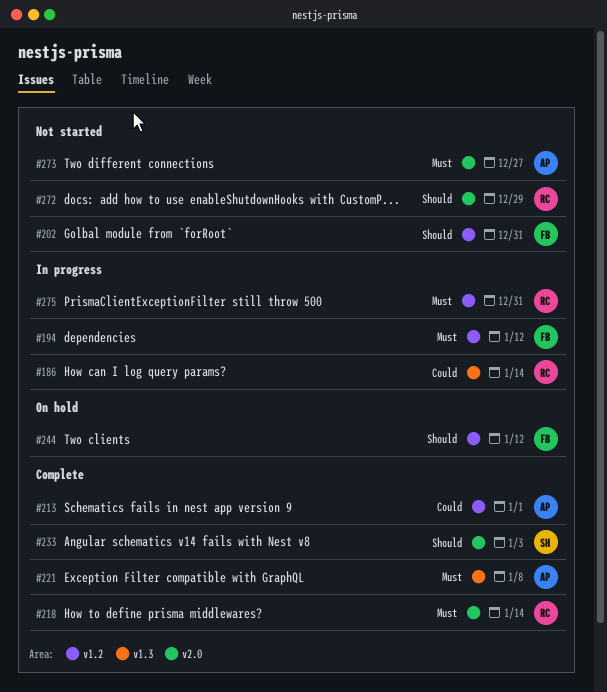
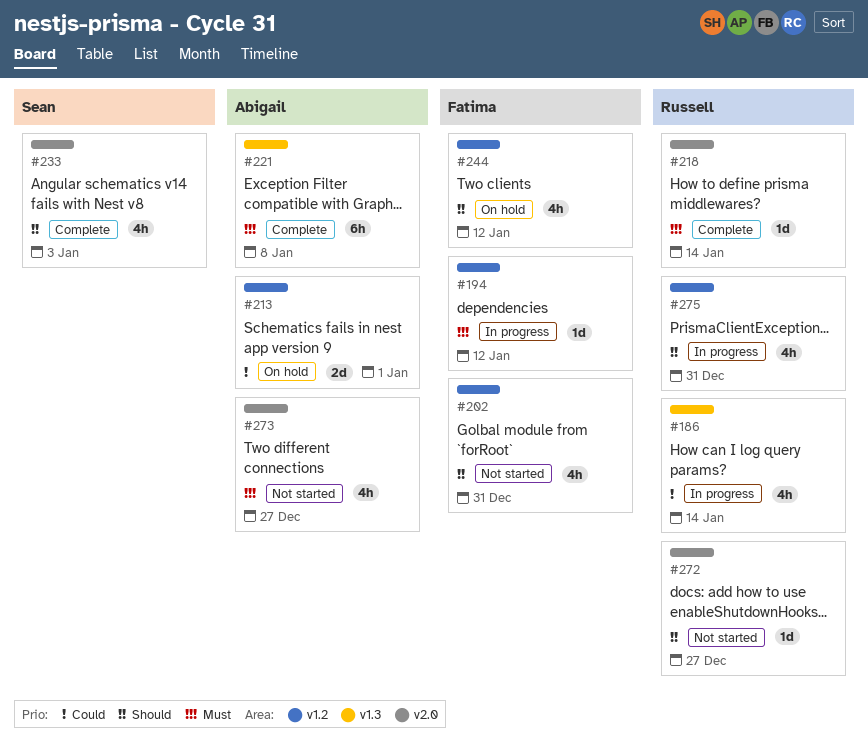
#213, status: Complete -> On hold
#272, due: Dec 29 -> Dec 27
#275, priority: Must -> Should

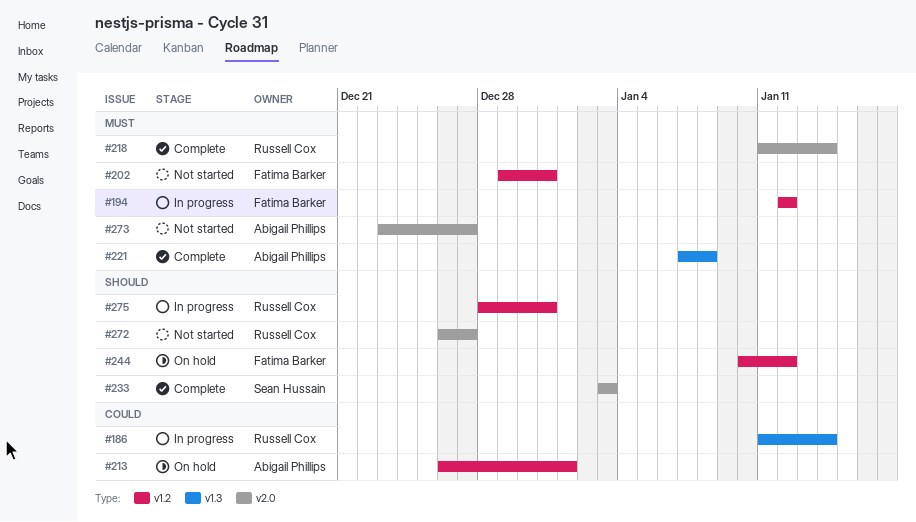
#202, priority: Should -> Must

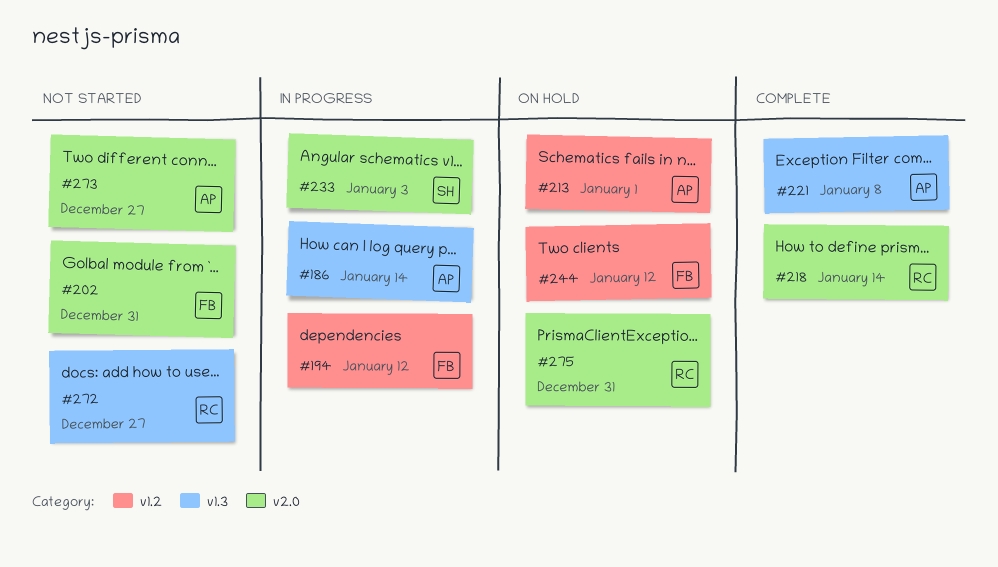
#186, owner: Russell Cox -> Abigail Phillips
#202, label: v1.2 -> v2.0
#233, status: Complete -> In progress
#272, label: v2.0 -> v1.3
#275, status: In progress -> On hold
#275, label: v1.2 -> v2.0

